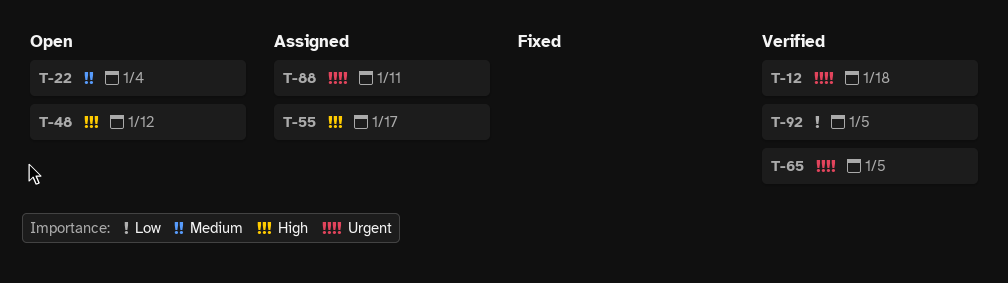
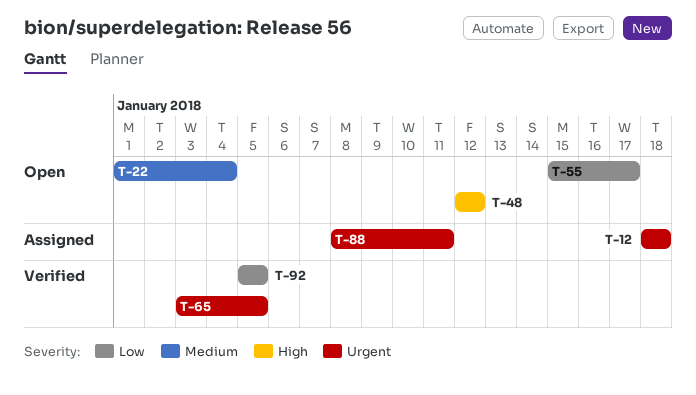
T-12, status: Verified -> Assigned
T-55, status: Assigned -> Open
T-55, priority: High -> Low

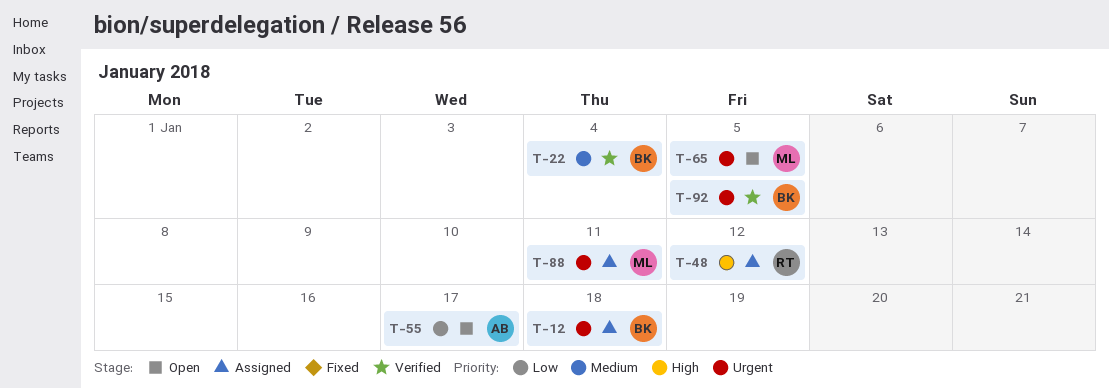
T-22, status: Open -> Verified
T-48, status: Open -> Assigned
T-65, status: Verified -> Open
T-92, priority: Low -> Urgent

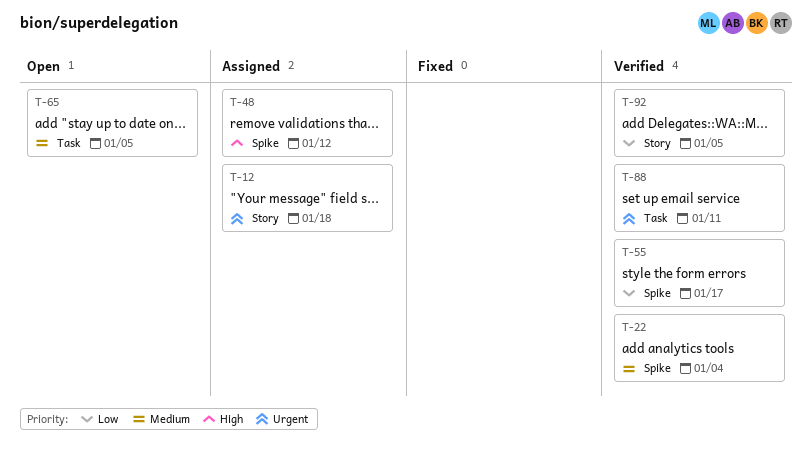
T-55, status: Open -> Verified
T-65, priority: Urgent -> Medium
T-88, status: Assigned -> Verified
T-92, priority: Urgent -> Low

